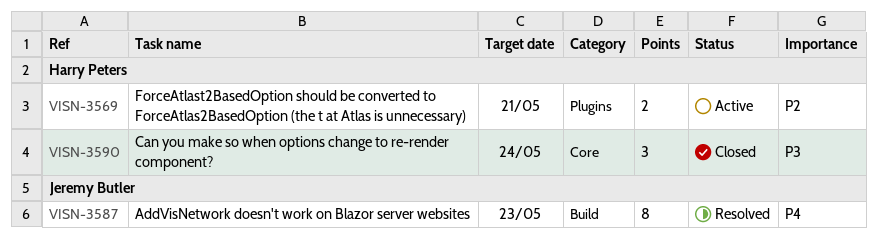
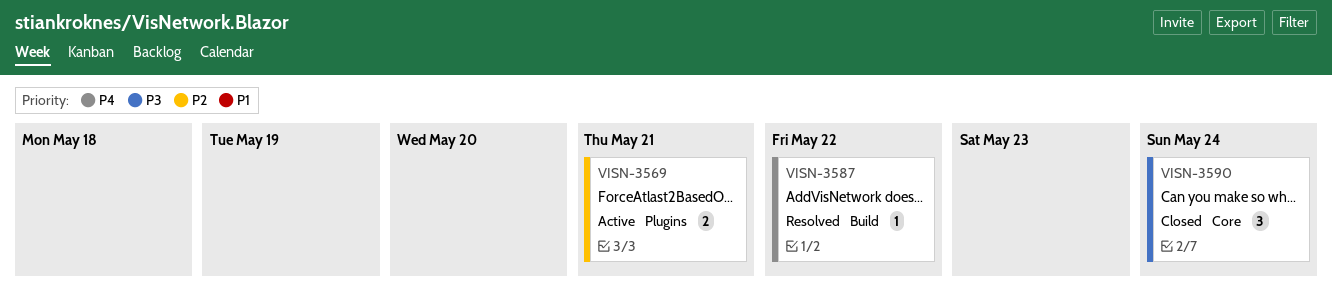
VISN-3587, estimate: 8 -> 1
VISN-3587, due: May 23 -> May 22

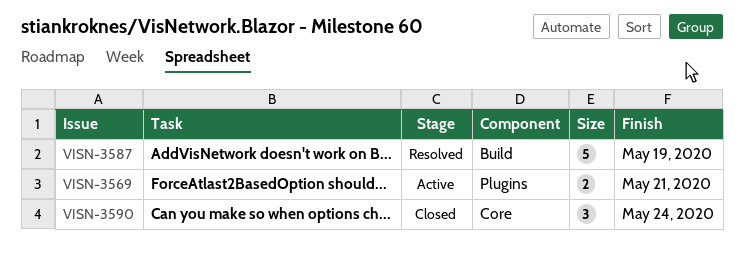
VISN-3587, estimate: 1 -> 5
VISN-3587, due: May 22 -> May 19

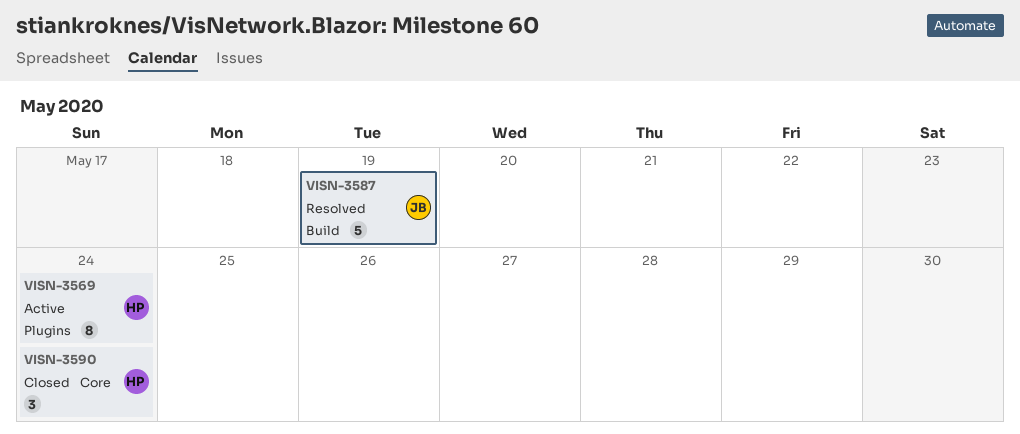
VISN-3569, estimate: 2 -> 8
VISN-3569, due: May 21 -> May 24

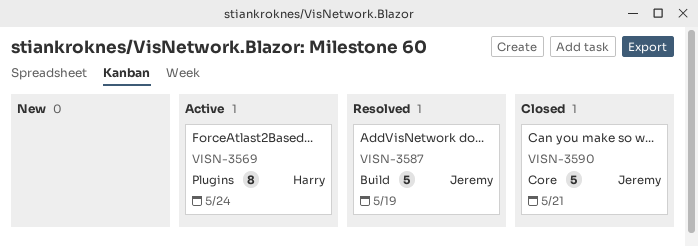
VISN-3590, owner: Harry -> Jeremy
VISN-3590, estimate: 3 -> 5
VISN-3590, due: May 24 -> May 21

